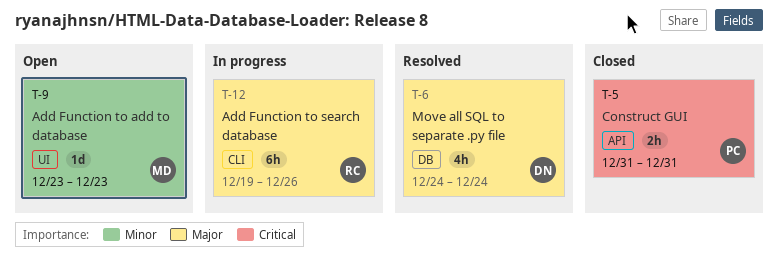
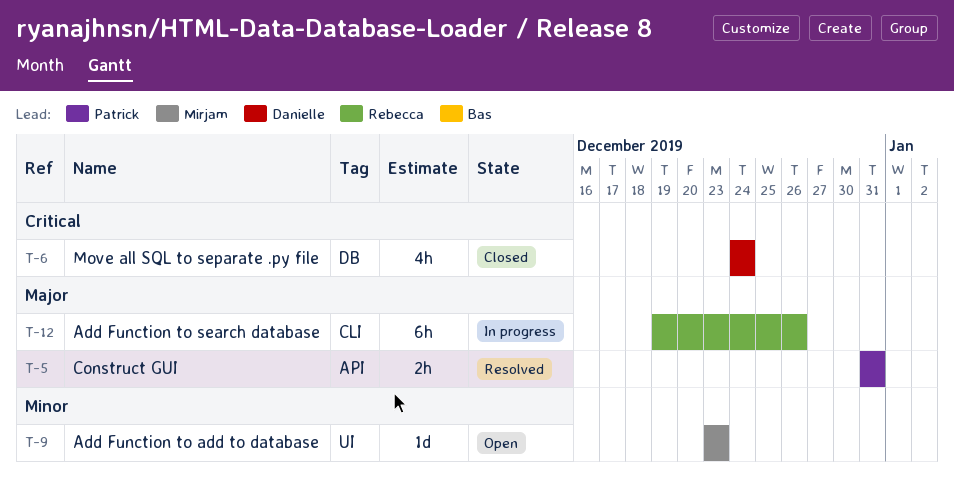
T-5, status: Closed -> Resolved
T-5, priority: Critical -> Major
T-6, status: Resolved -> Closed
T-6, priority: Major -> Critical

